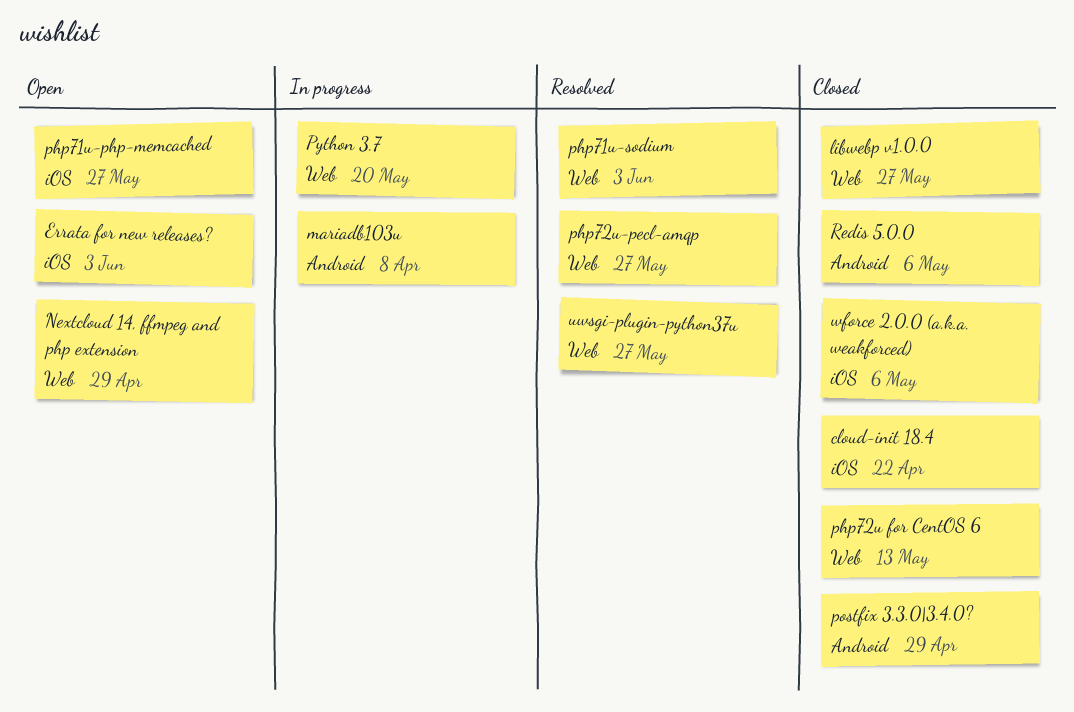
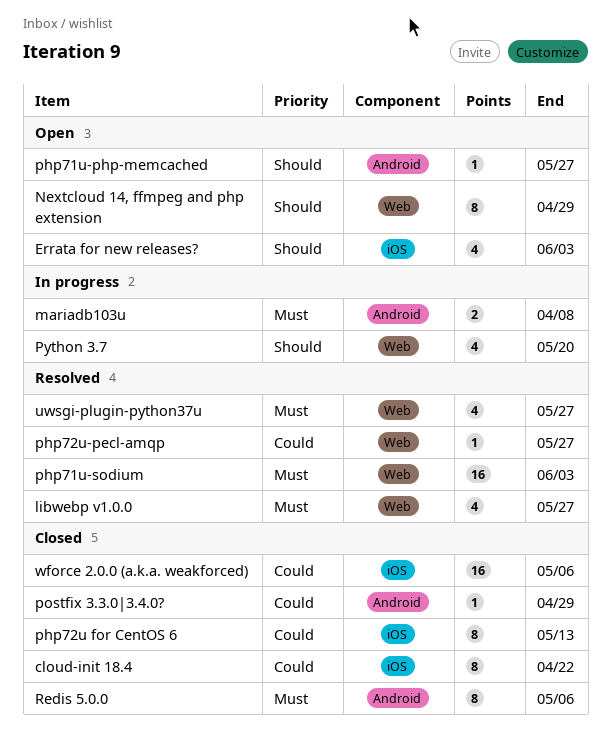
libwebp v1.0.0, status: Closed -> Resolved
php71u-php-memcached, label: iOS -> Android
php72u for CentOS 6, label: Web -> iOS

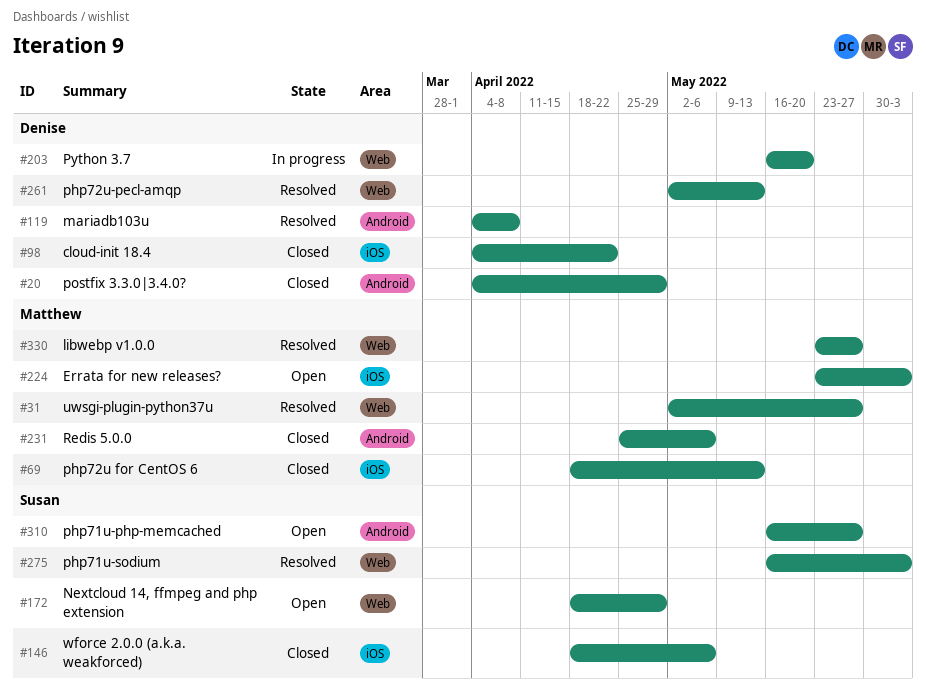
mariadb103u, status: In progress -> Resolved
php72u-pecl-amqp, due: May 27 -> May 13

